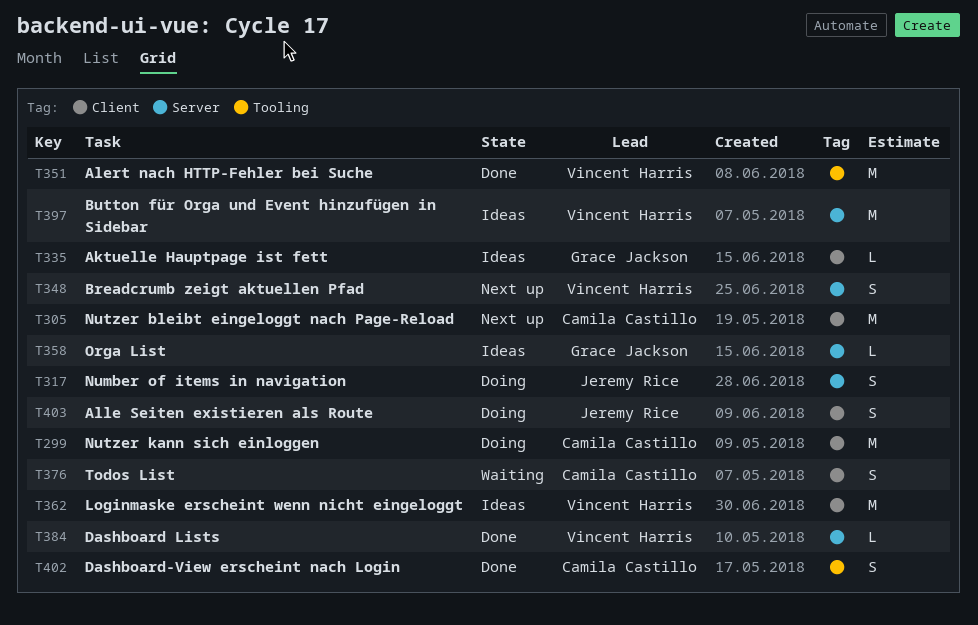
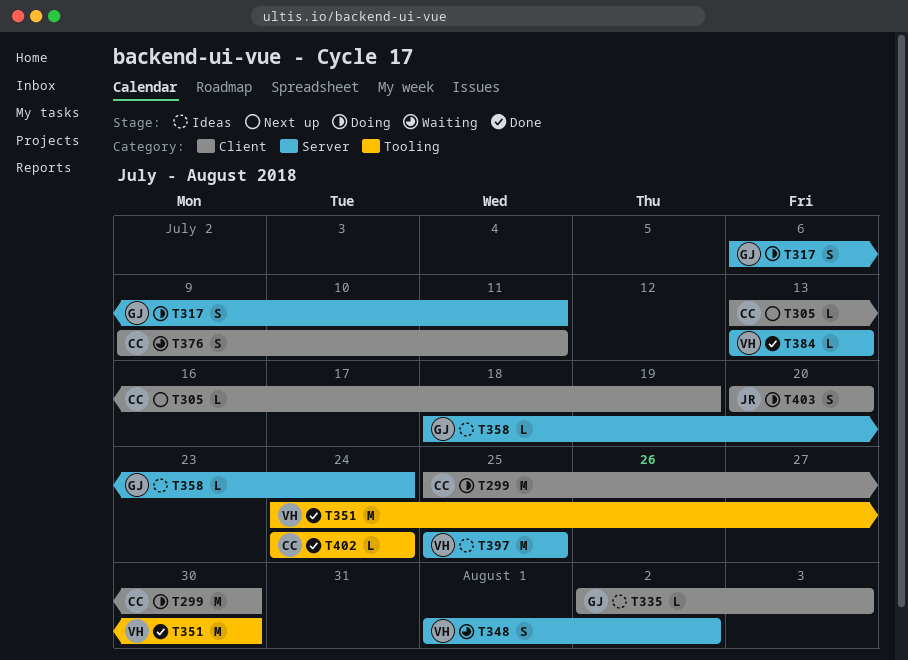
T305, estimate: M -> L
T317, owner: Jeremy Rice -> Grace Jackson
T348, status: Next up -> Waiting
T362: present -> none
T402, estimate: S -> L

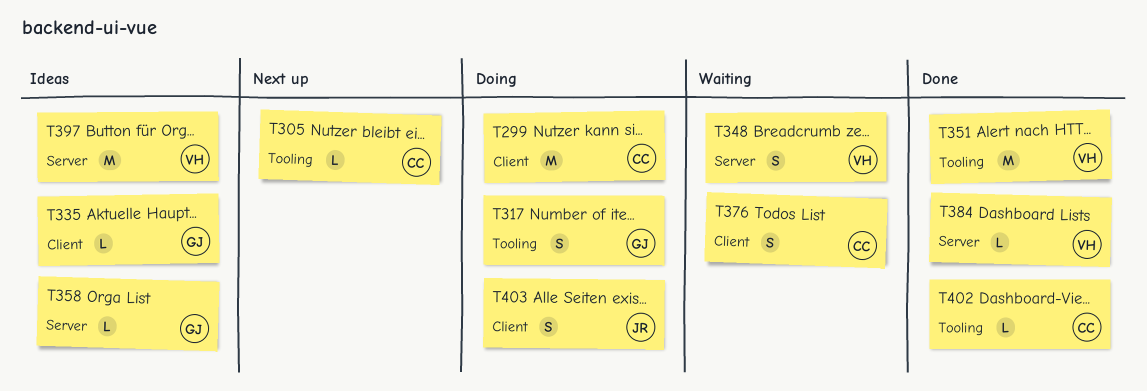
T305, label: Client -> Tooling
T317, label: Server -> Tooling

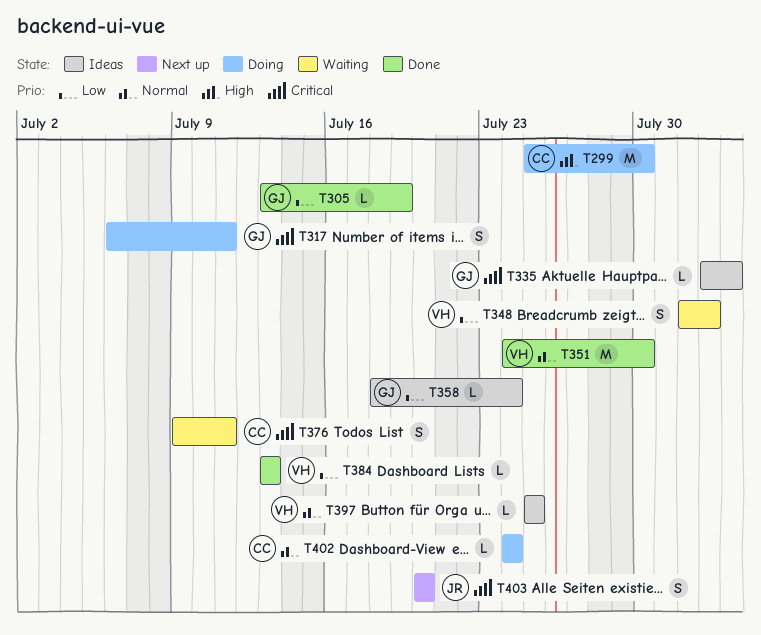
T305, status: Next up -> Done
T305, owner: CC -> GJ
T397, estimate: M -> L
T402, status: Done -> Doing
T403, status: Doing -> Next up

